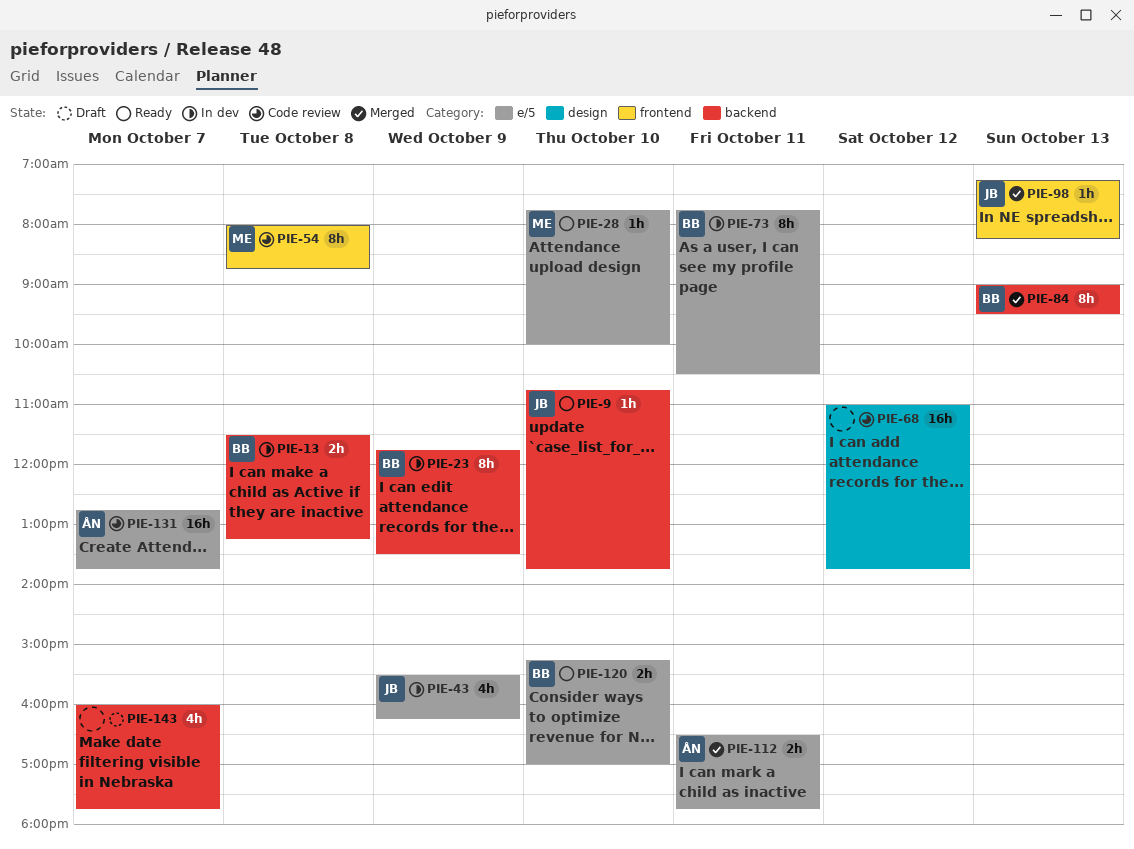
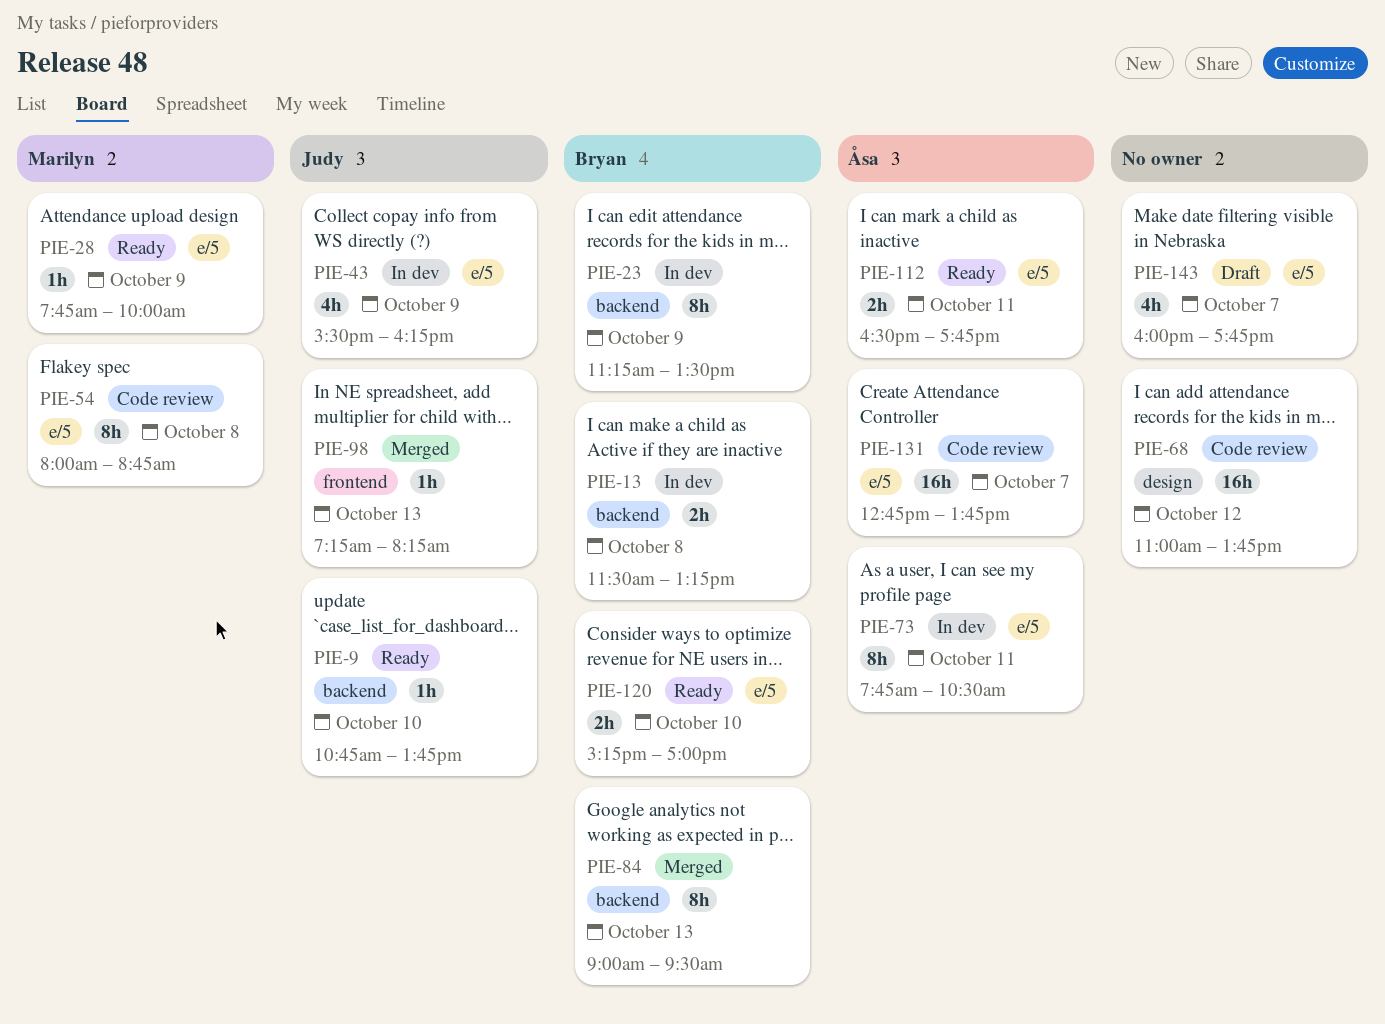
PIE-23, begins: 11:45 -> 11:15
PIE-28, day: Oct 10 -> Oct 9
PIE-54, label: frontend -> e/5
PIE-73, owner: Bryan -> Åsa
PIE-112, status: Merged -> Ready
PIE-143, label: backend -> e/5

